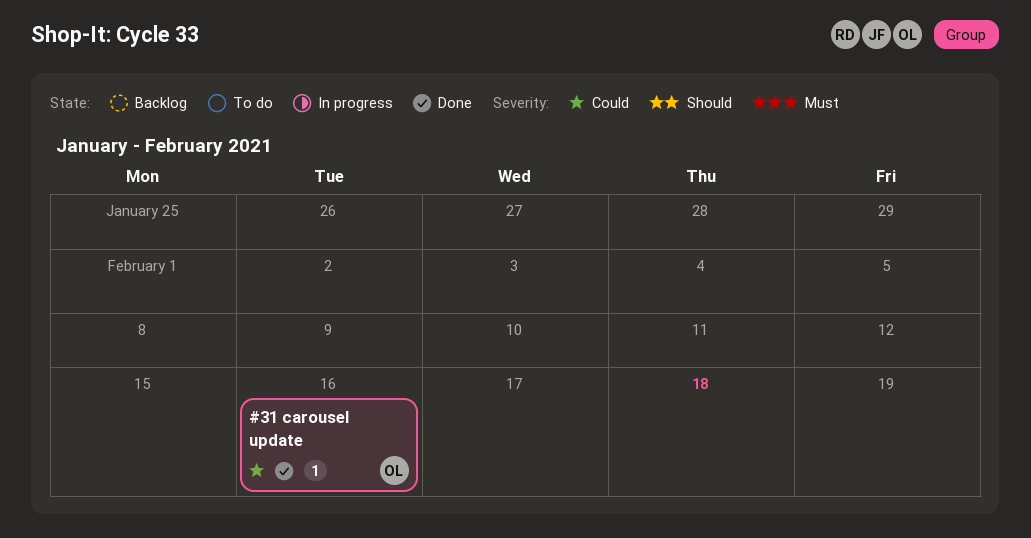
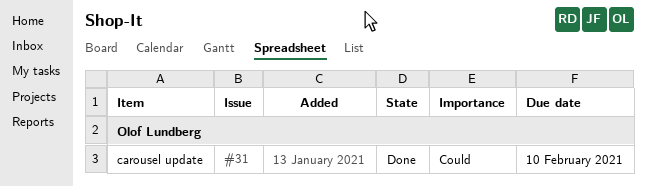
#31, due: Feb 16 -> Feb 10

